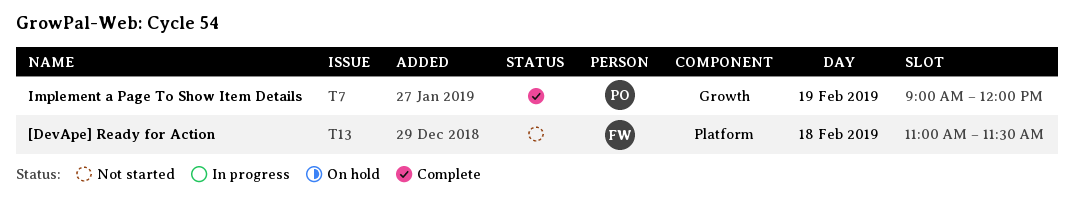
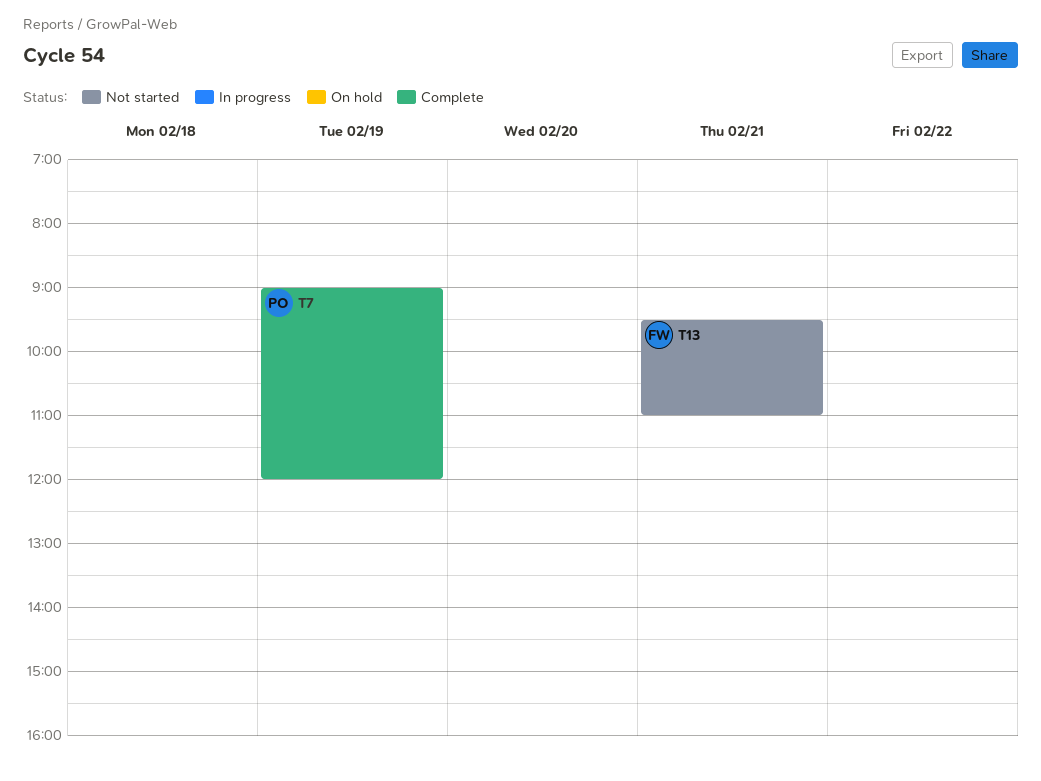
T13, day: Feb 18 -> Feb 21
T13, begins: 11:00 -> 09:30
T13, ends: 11:30 -> 11:00

